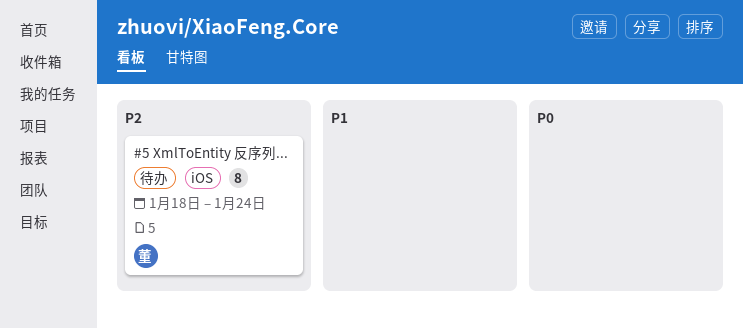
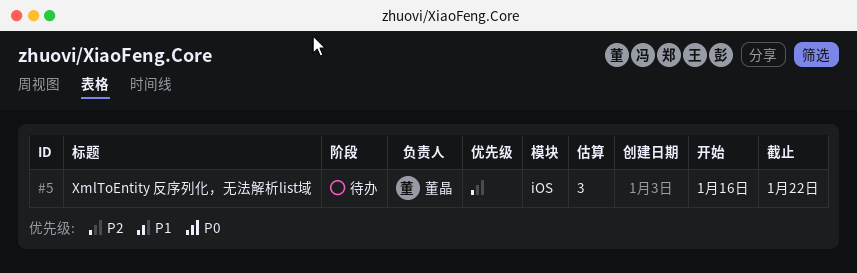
#5, estimate: 8 -> 3
#5, start: Jan 18 -> Jan 16
#5, due: Jan 24 -> Jan 22

